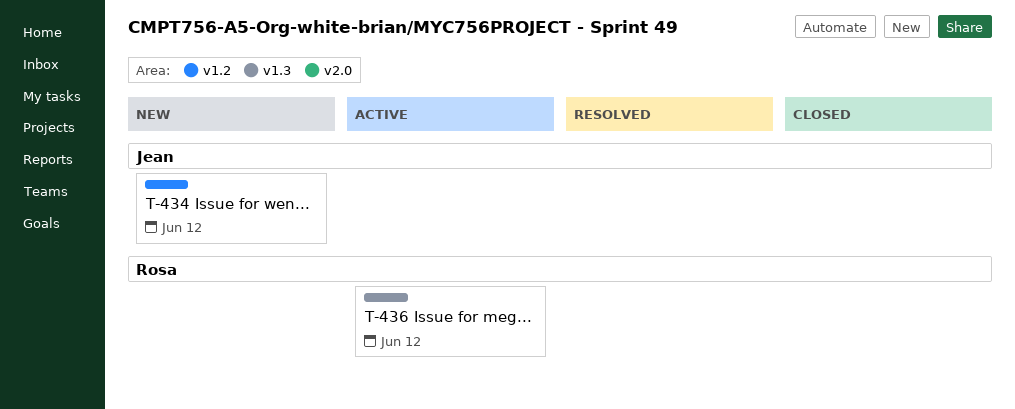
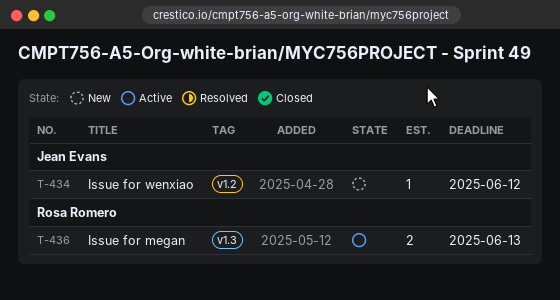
T-436, due: Jun 12 -> Jun 13

